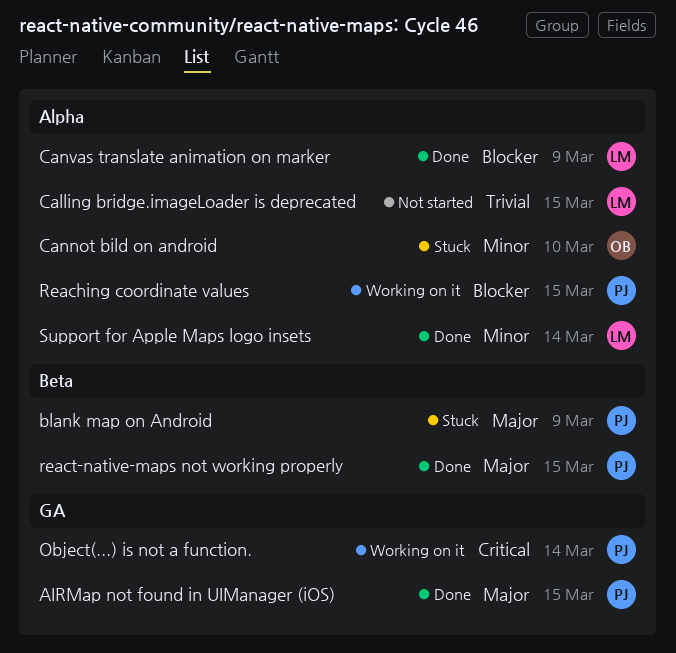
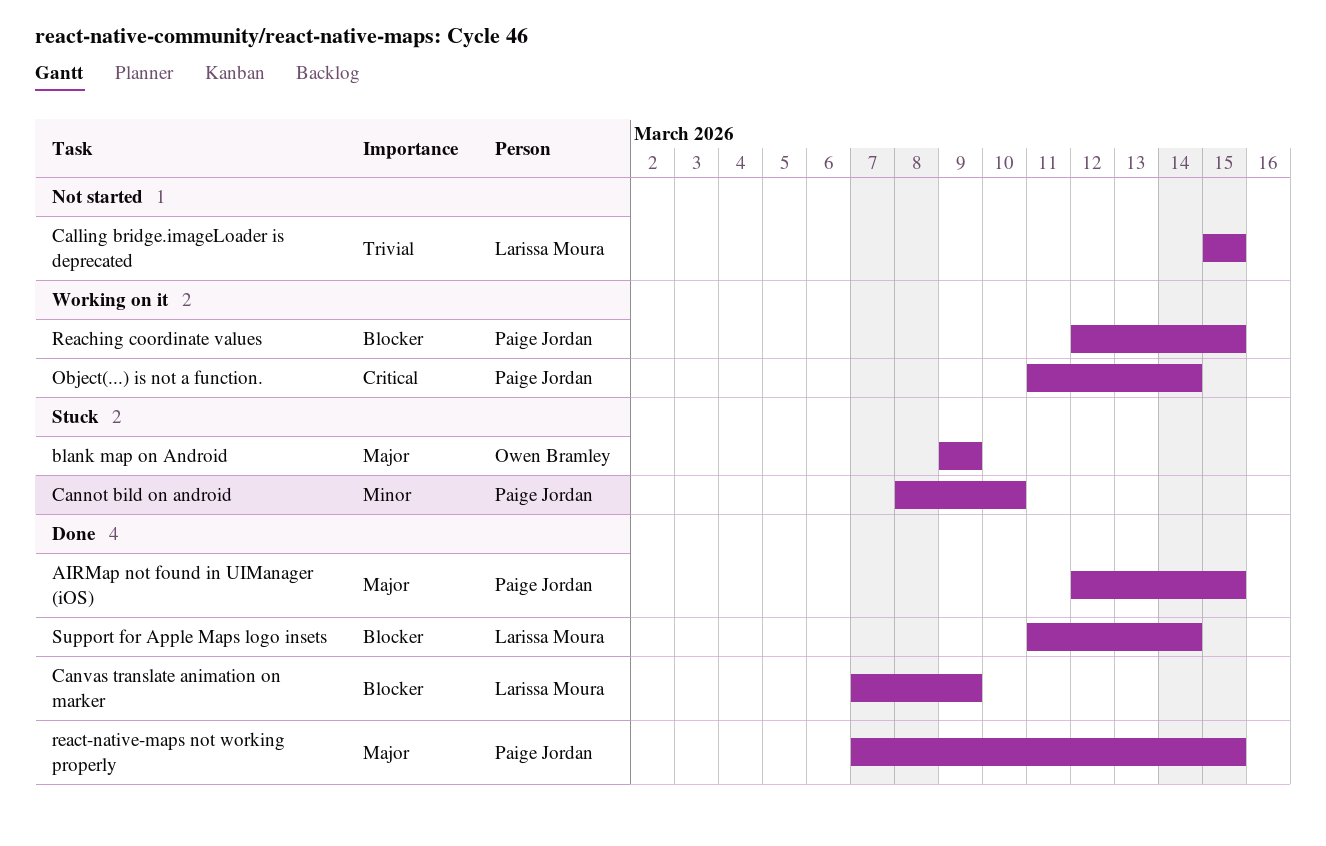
blank map on Android, owner: Paige Jordan -> Owen Bramley
Cannot bild on android, owner: Owen Bramley -> Paige Jordan
Support for Apple Maps logo insets, priority: Minor -> Blocker

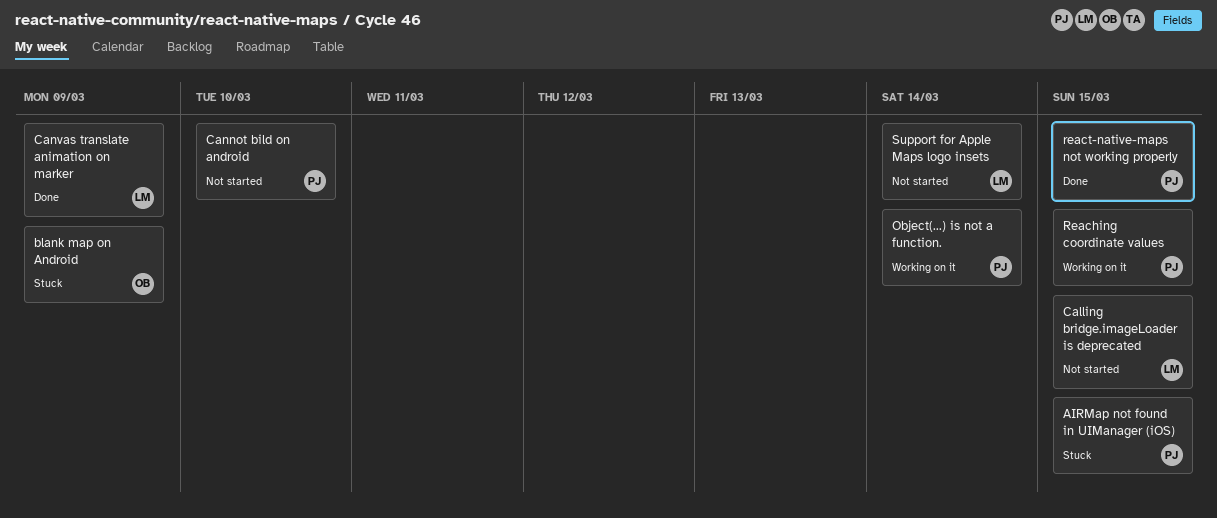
AIRMap not found in UIManager (iOS), status: Done -> Stuck
Cannot bild on android, status: Stuck -> Not started
Support for Apple Maps logo insets, status: Done -> Not started

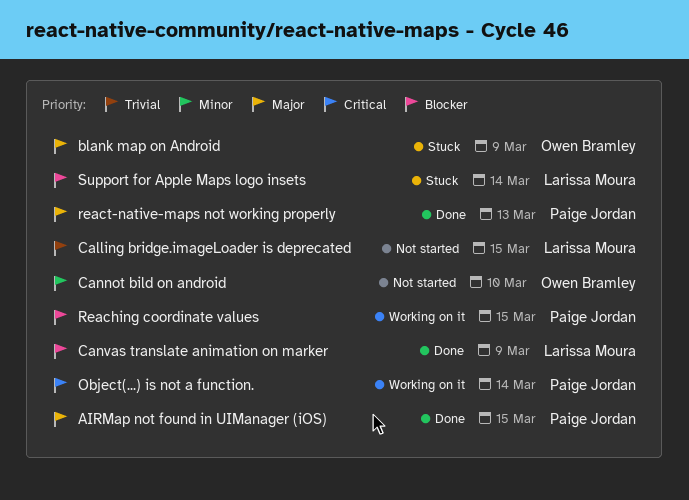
AIRMap not found in UIManager (iOS), status: Stuck -> Done
Cannot bild on android, owner: Paige Jordan -> Owen Bramley
react-native-maps not working properly, due: Mar 15 -> Mar 13
Support for Apple Maps logo insets, status: Not started -> Stuck

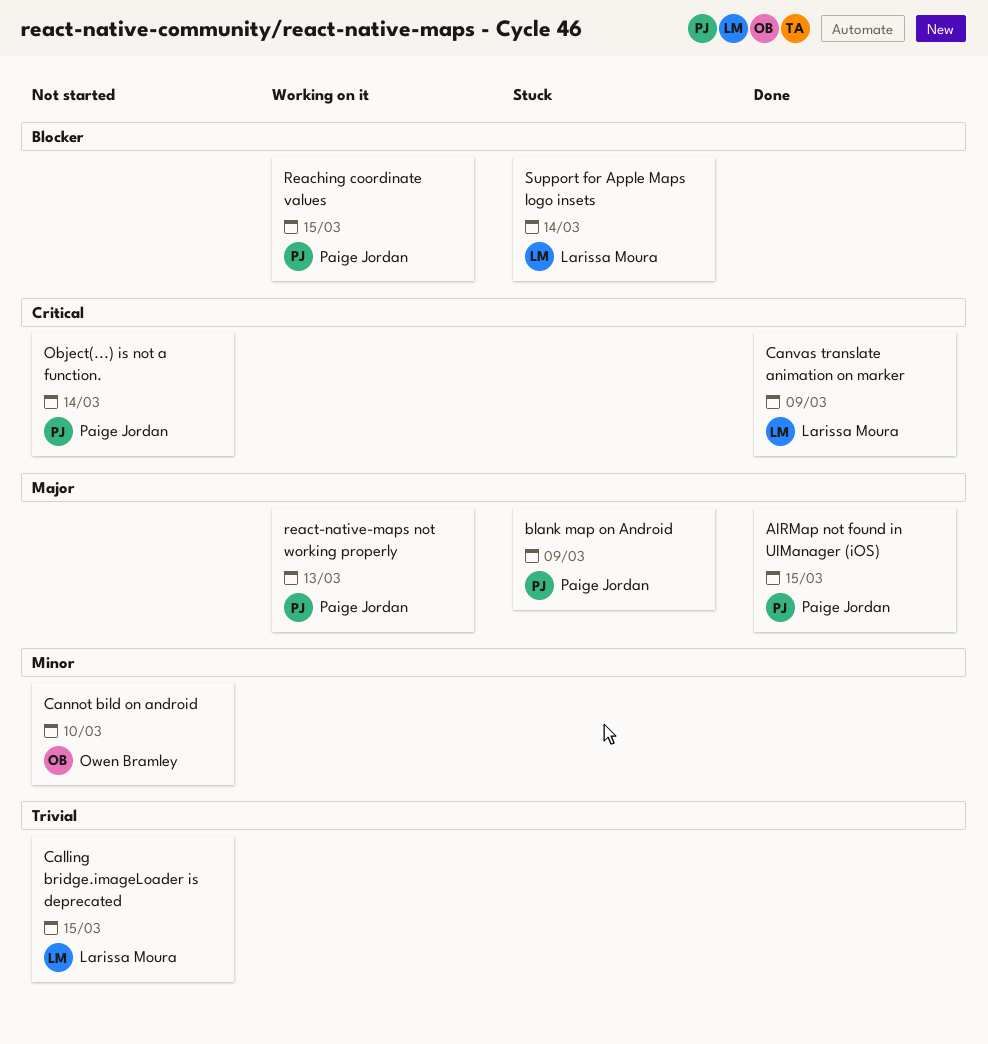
blank map on Android, owner: Owen Bramley -> Paige Jordan
Canvas translate animation on marker, priority: Blocker -> Critical
Object(...) is not a function., status: Working on it -> Not started
react-native-maps not working properly, status: Done -> Working on it

